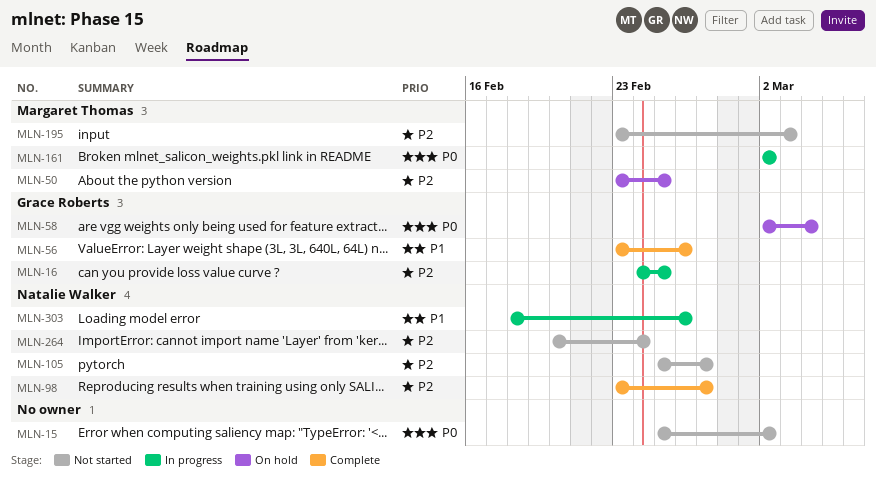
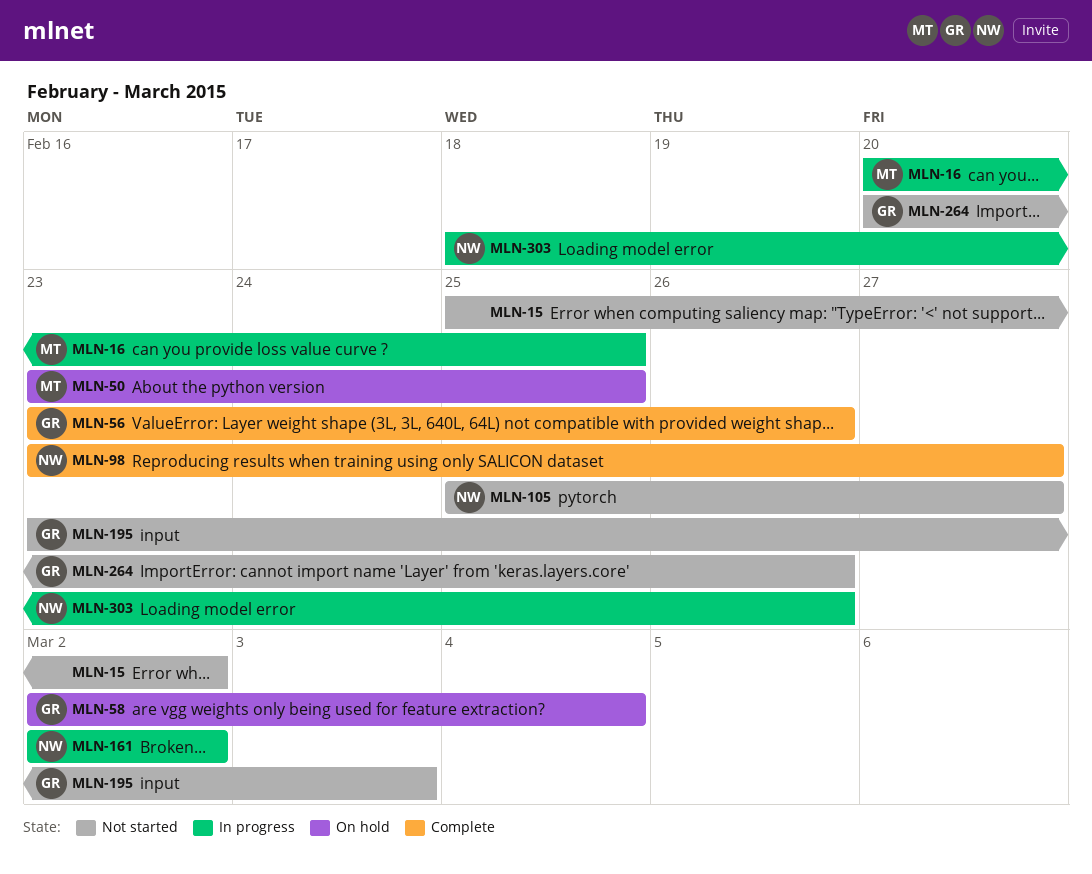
MLN-16, owner: Grace Roberts -> Margaret Thomas
MLN-16, start: Feb 24 -> Feb 20
MLN-161, owner: Margaret Thomas -> Natalie Walker
MLN-195, owner: Margaret Thomas -> Grace Roberts
MLN-264, owner: Natalie Walker -> Grace Roberts
MLN-264, due: Feb 24 -> Feb 26

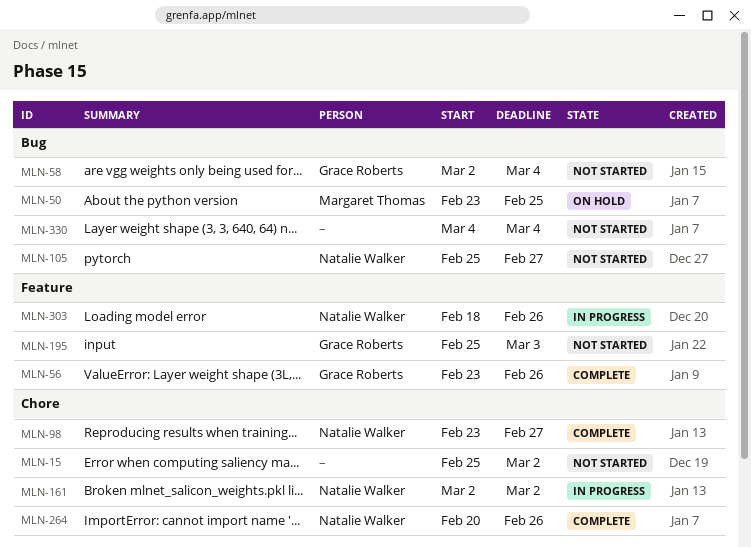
MLN-16: present -> none
MLN-58, status: On hold -> Not started
MLN-195, start: Feb 23 -> Feb 25
MLN-264, status: Not started -> Complete
MLN-264, owner: Grace Roberts -> Natalie Walker
MLN-330: none -> present

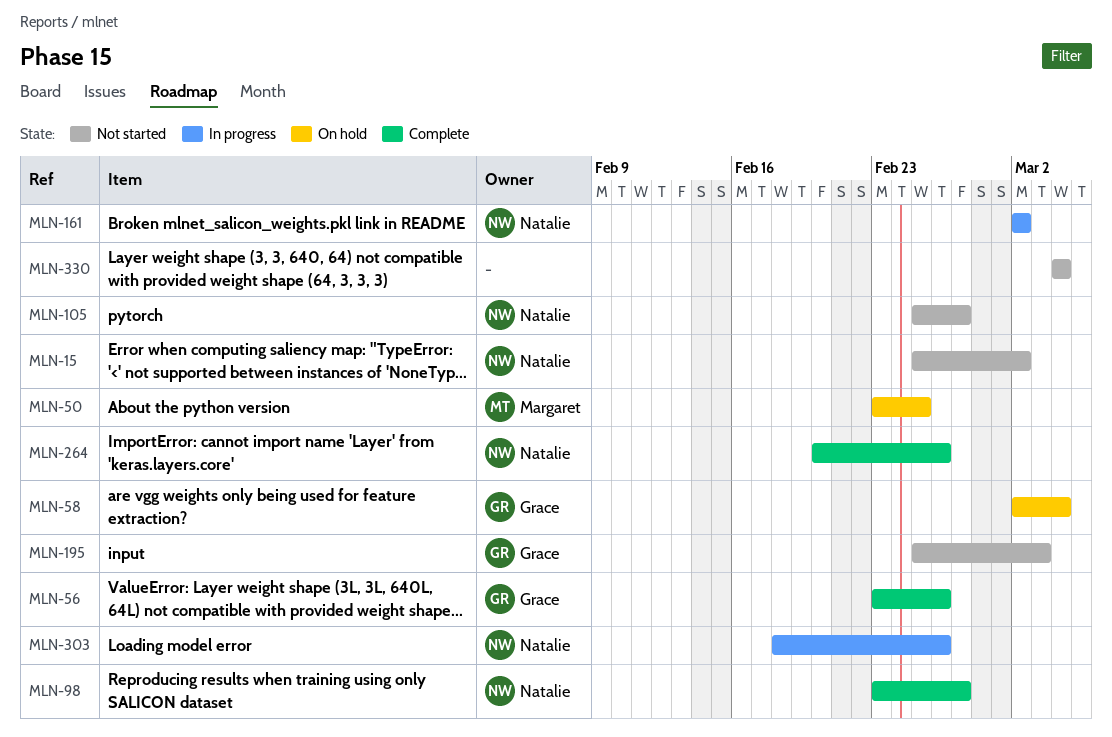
MLN-15, owner: none -> Natalie Walker
MLN-58, status: Not started -> On hold

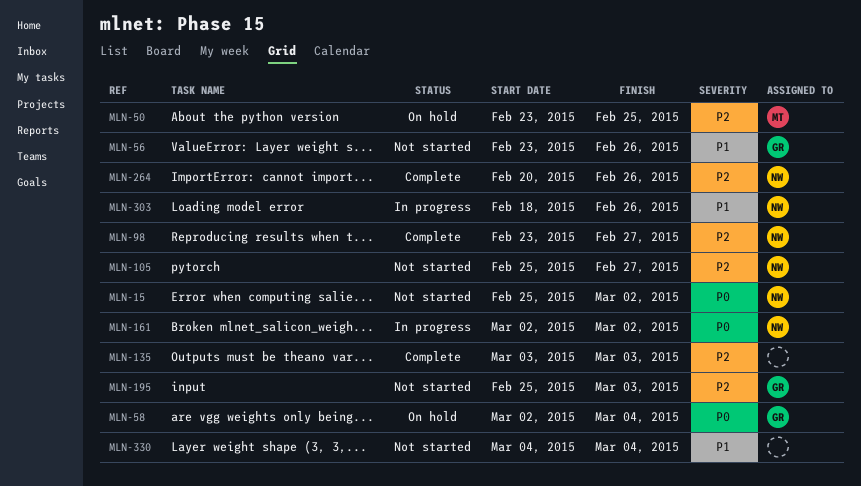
MLN-56, status: Complete -> Not started
MLN-135: none -> present

